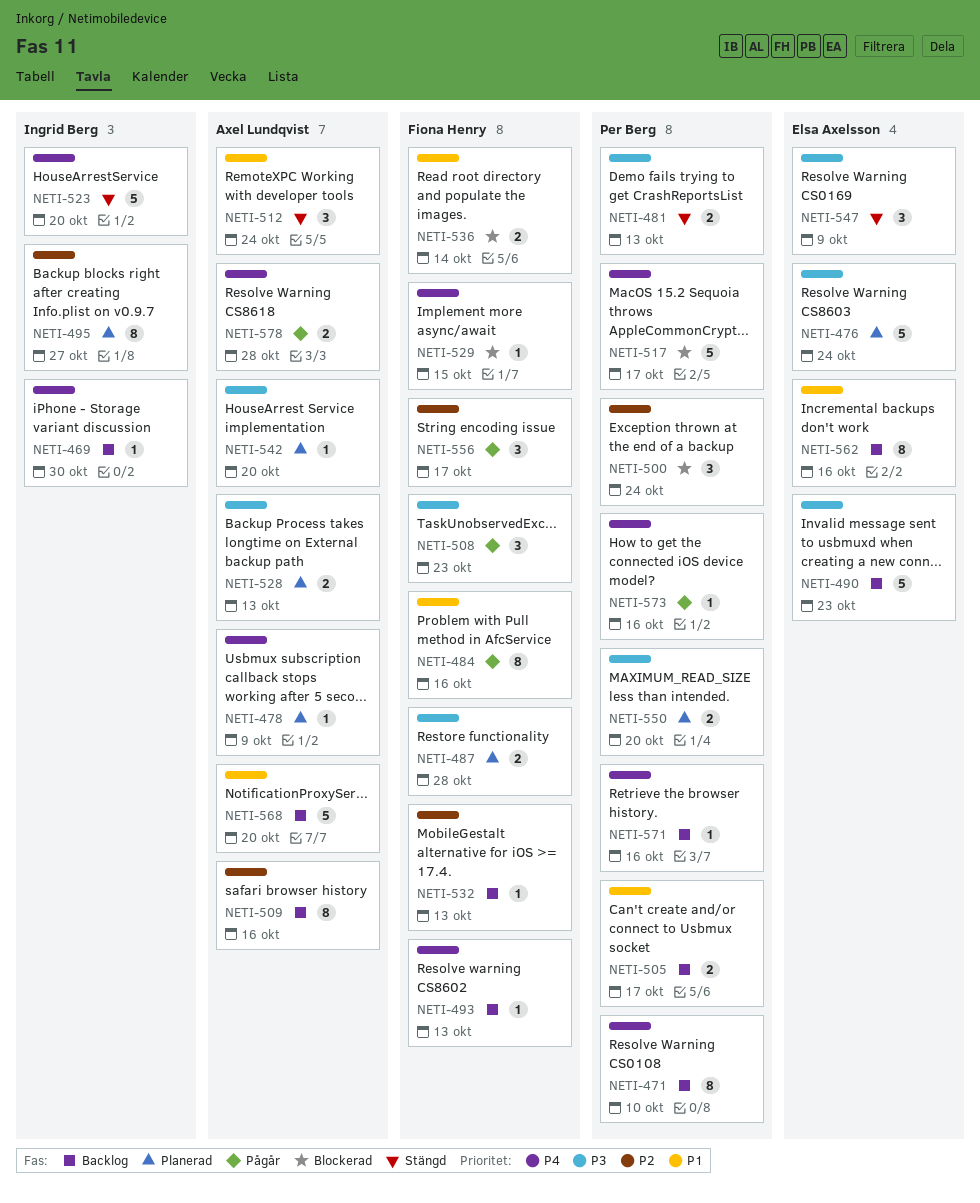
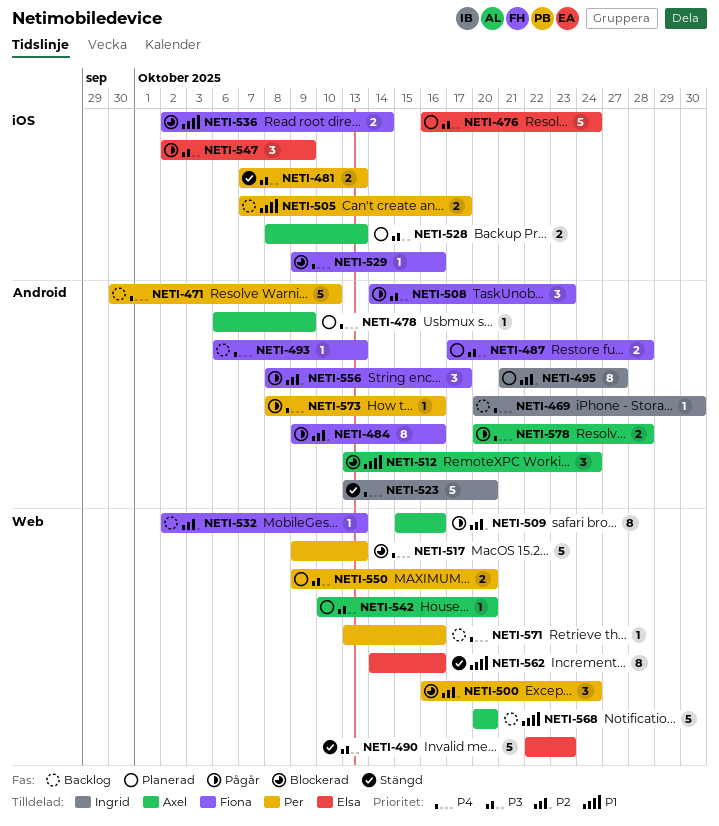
NETI-471, estimate: 8 -> 5
NETI-484, priority: P1 -> P2
NETI-490, status: Backlog -> Stängd
NETI-509, status: Backlog -> Pågår
NETI-512, status: Stängd -> Blockerad
NETI-517, due: Oct 17 -> Oct 13
NETI-529, due: Oct 15 -> Oct 16
NETI-547, status: Stängd -> Pågår
NETI-562, status: Backlog -> Stängd

